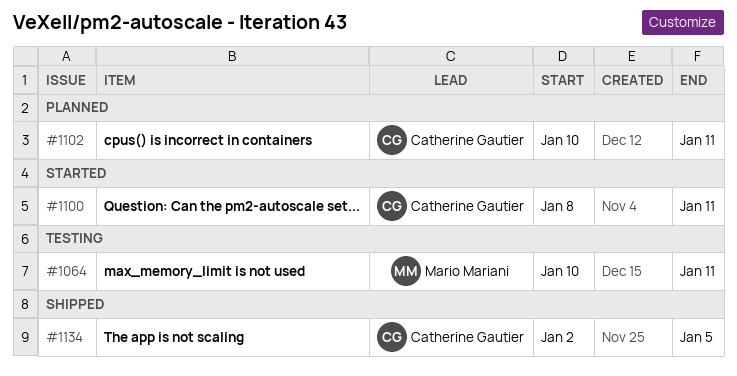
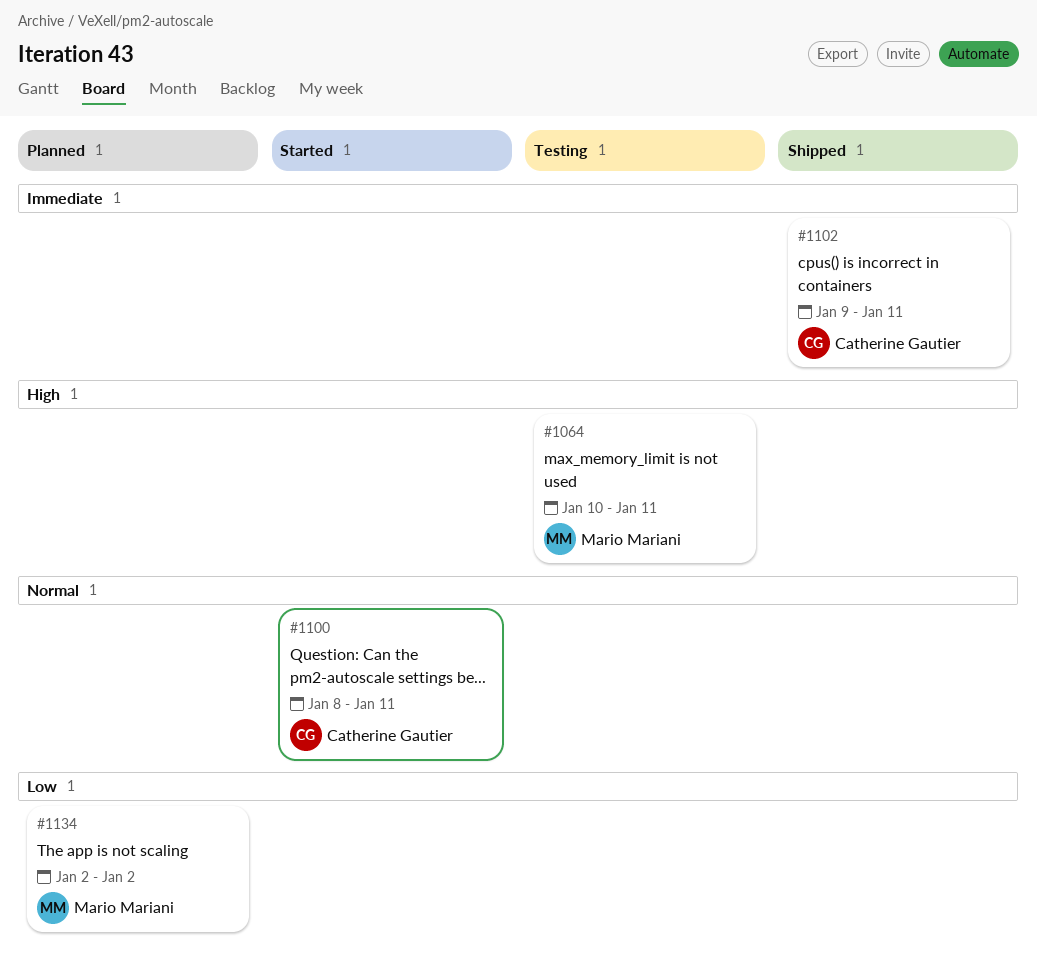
#1102, status: Planned -> Shipped
#1102, start: Jan 10 -> Jan 9
#1134, status: Shipped -> Planned
#1134, owner: Catherine Gautier -> Mario Mariani
#1134, due: Jan 5 -> Jan 2

